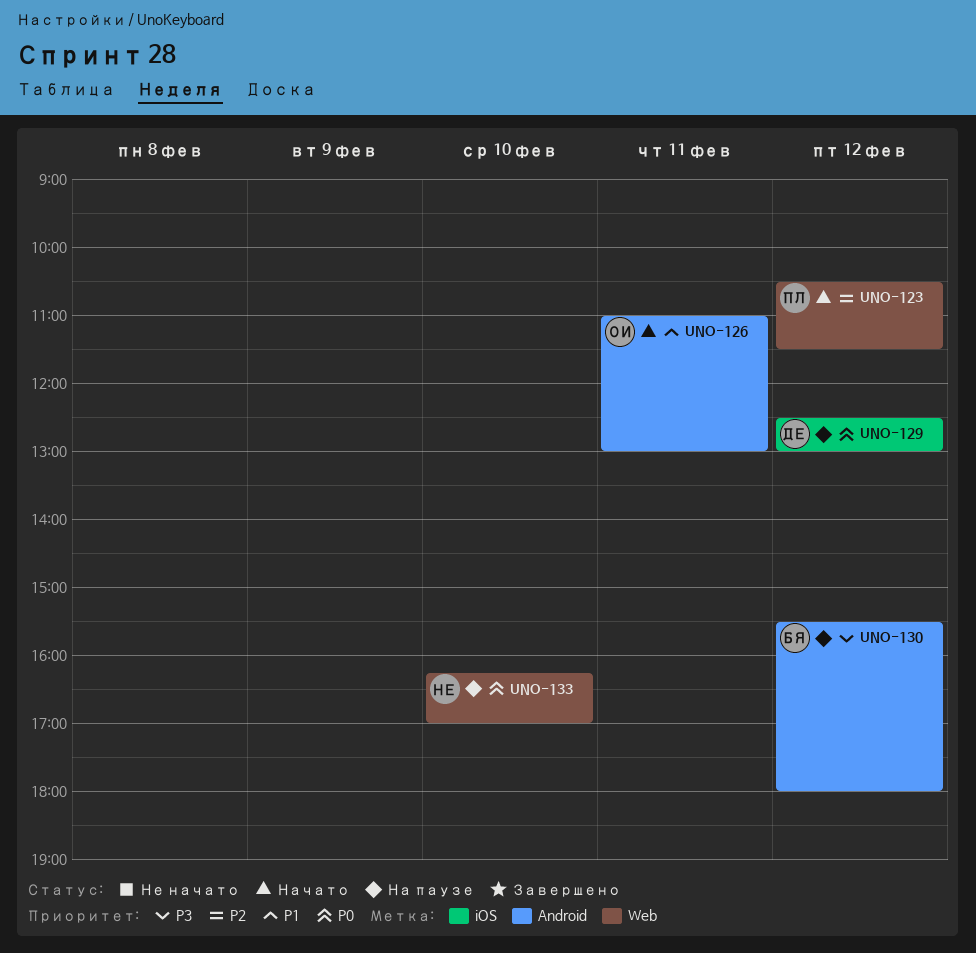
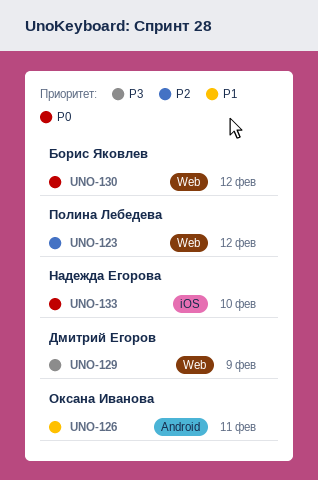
UNO-129, priority: P0 -> P3
UNO-129, label: iOS -> Web
UNO-129, day: Feb 12 -> Feb 9
UNO-130, priority: P3 -> P0
UNO-130, label: Android -> Web
UNO-133, label: Web -> iOS

